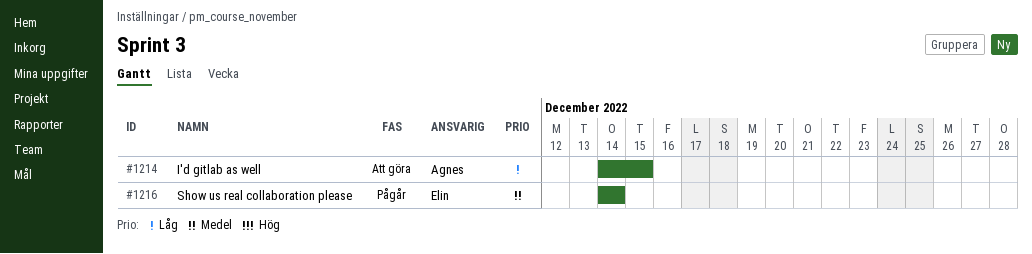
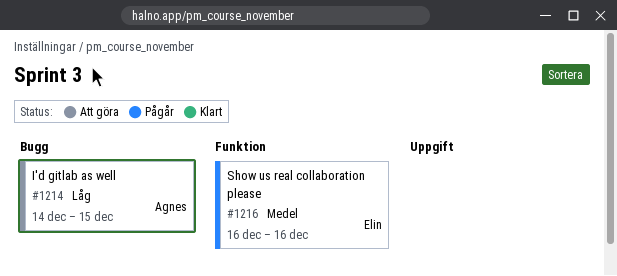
#1216, start: Dec 14 -> Dec 16
#1216, due: Dec 14 -> Dec 16

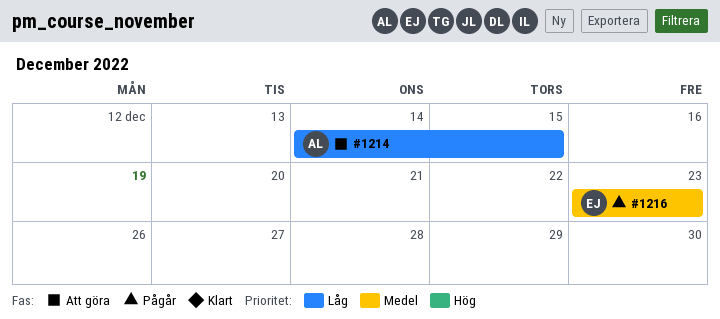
#1216, start: Dec 16 -> Dec 23
#1216, due: Dec 16 -> Dec 23

